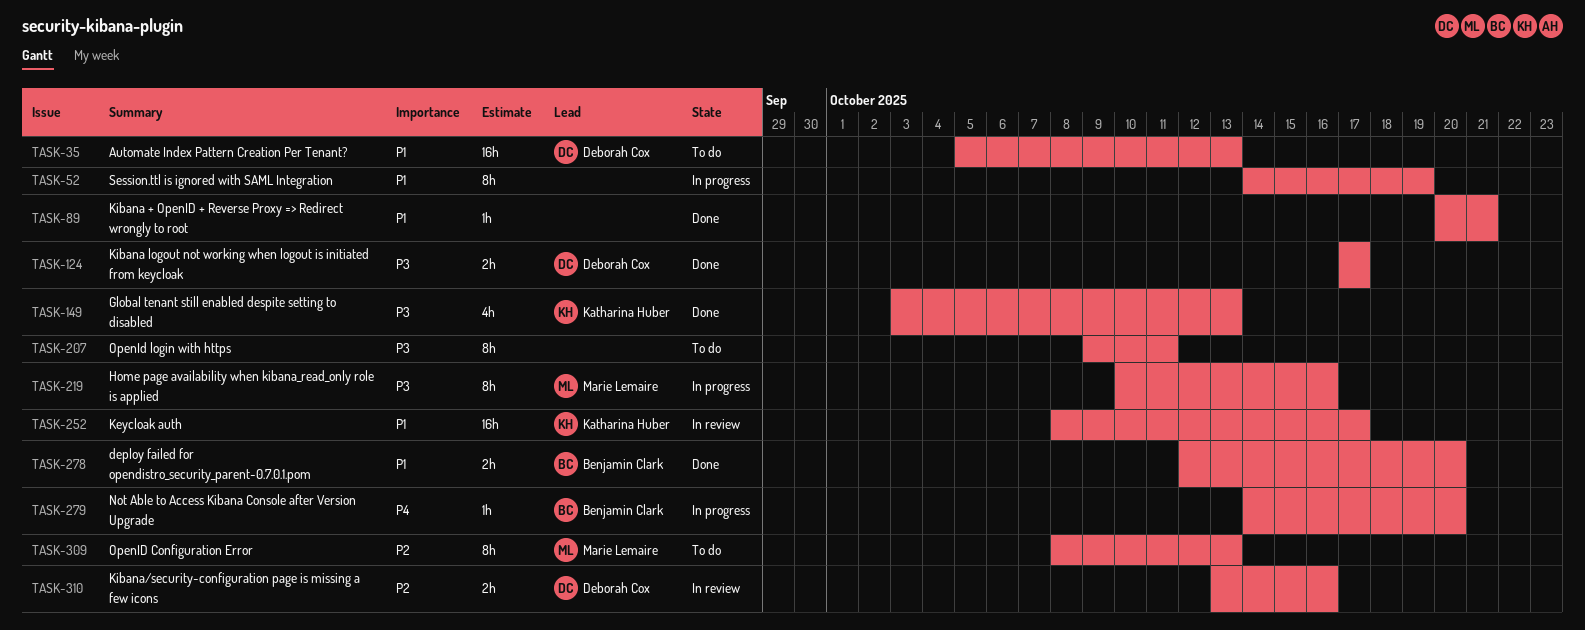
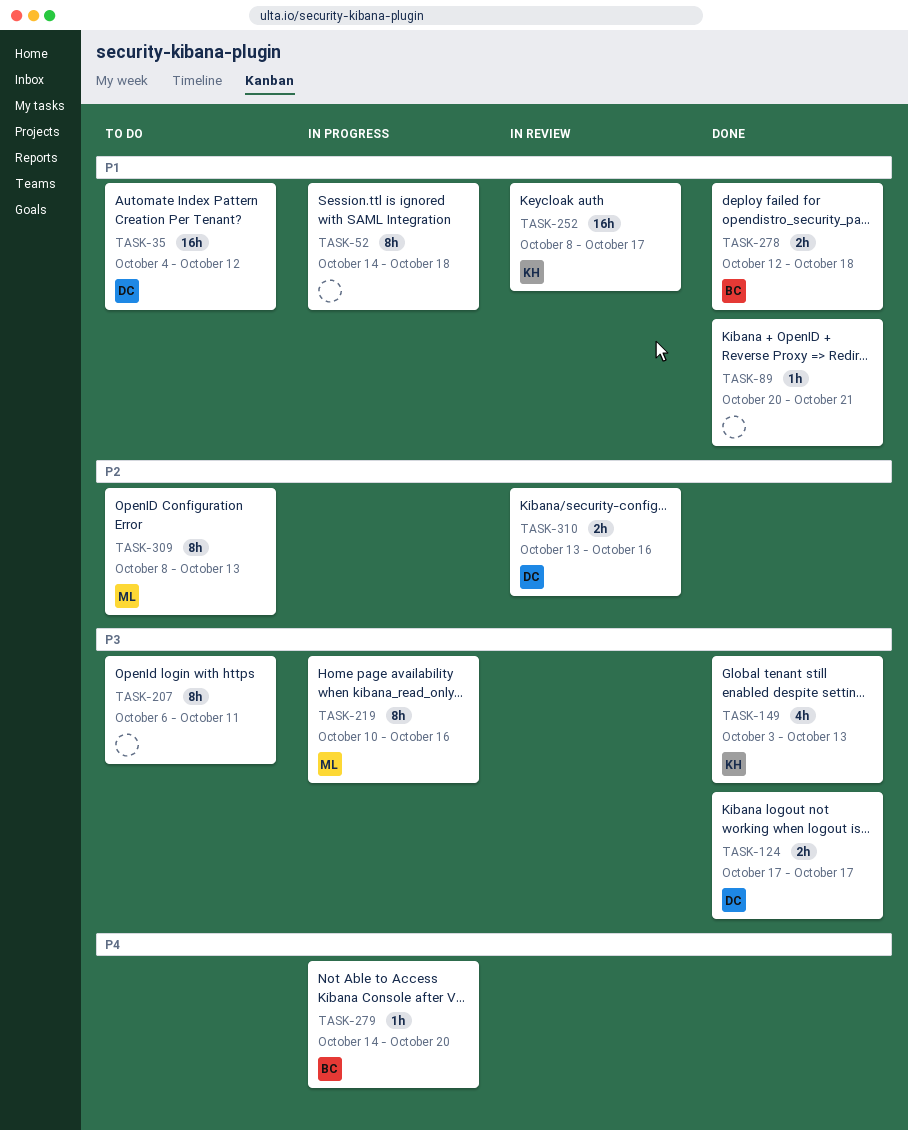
TASK-35, start: Oct 5 -> Oct 4
TASK-35, due: Oct 13 -> Oct 12
TASK-52, due: Oct 19 -> Oct 18
TASK-207, start: Oct 9 -> Oct 6
TASK-278, due: Oct 20 -> Oct 18

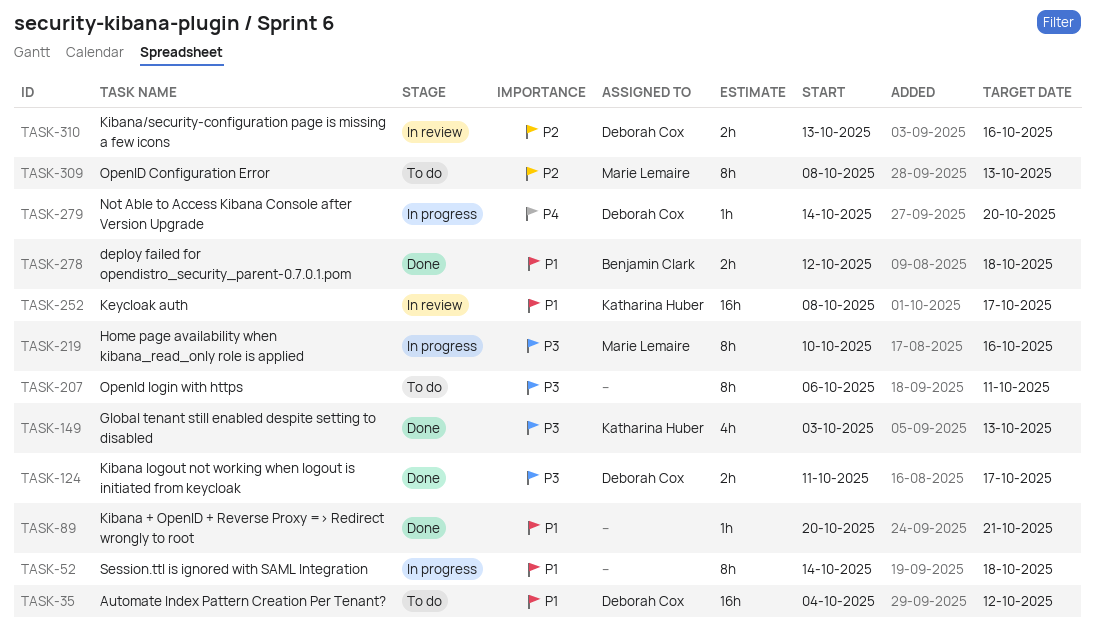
TASK-124, start: Oct 17 -> Oct 11
TASK-279, owner: Benjamin Clark -> Deborah Cox

